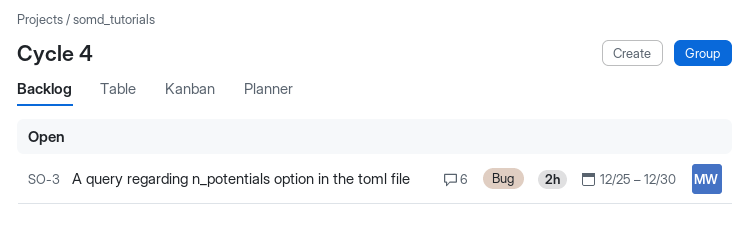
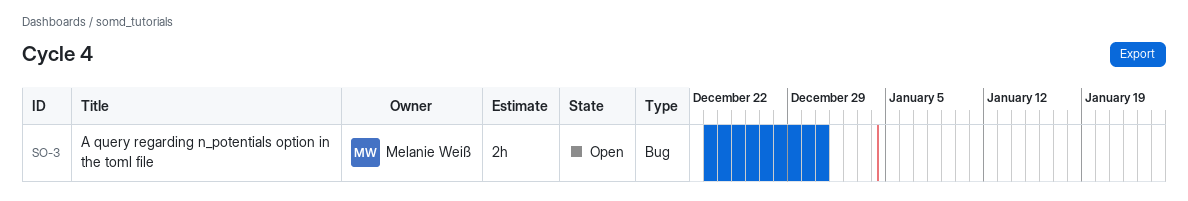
SO-3, start: Dec 25 -> Dec 23
SO-3, due: Dec 30 -> Dec 31

